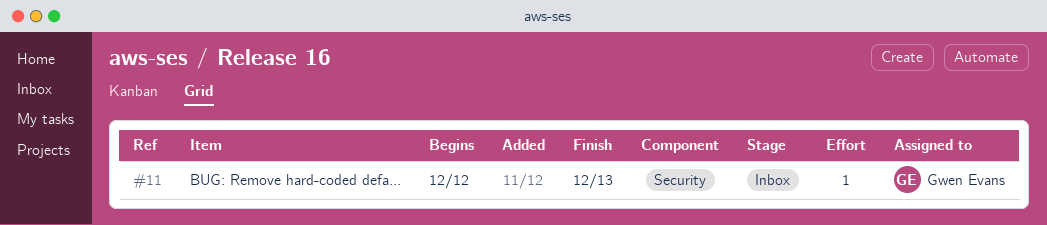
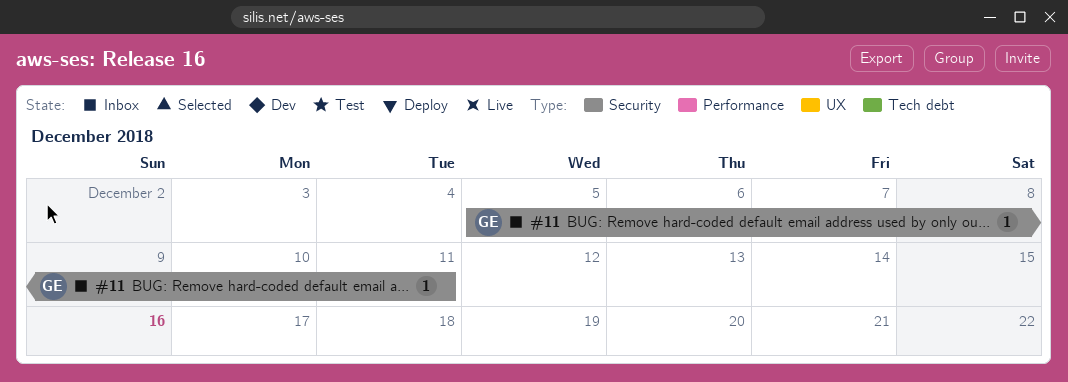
#11, start: Dec 12 -> Dec 5
#11, due: Dec 13 -> Dec 11

